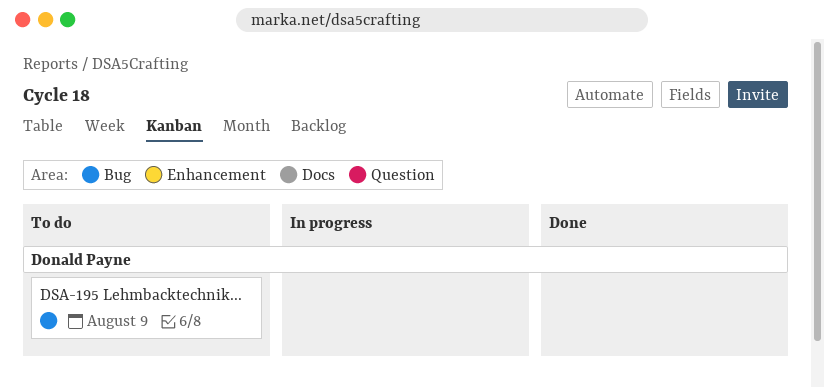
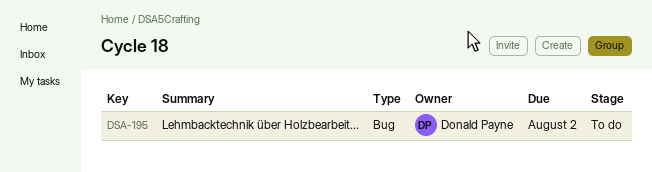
DSA-195, due: Aug 9 -> Aug 2

